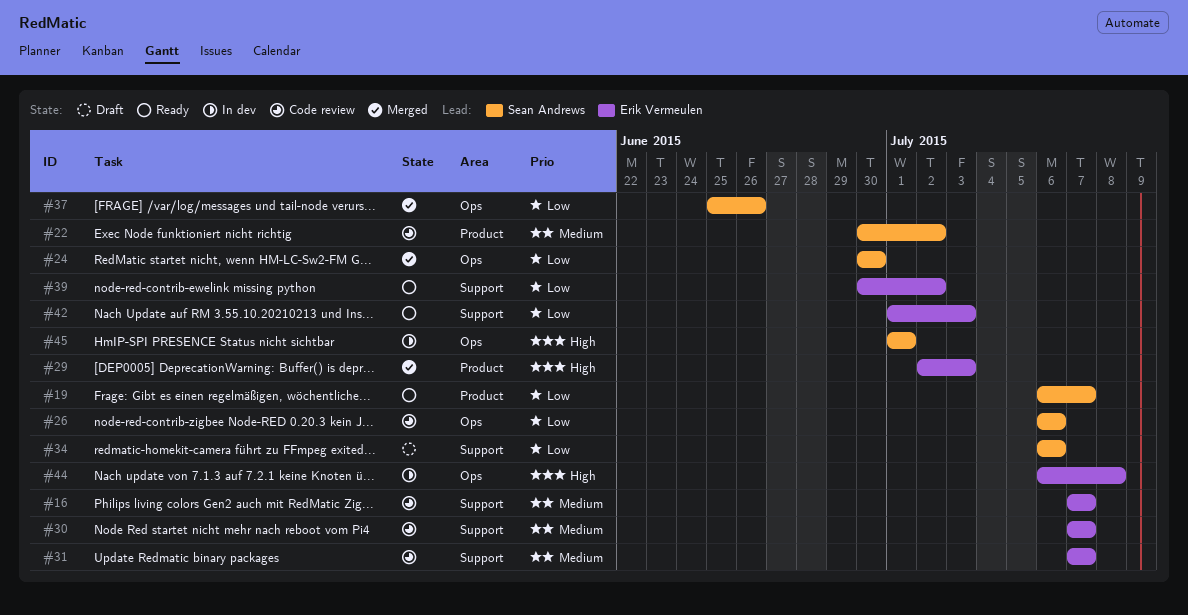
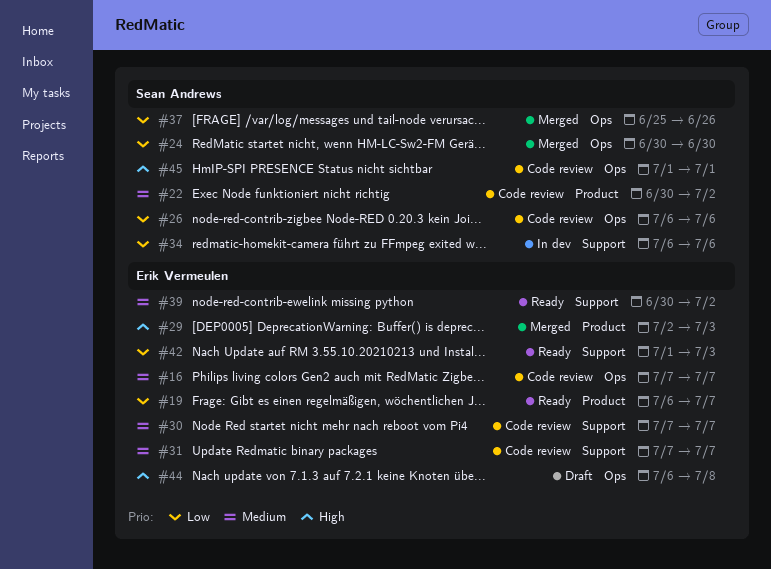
#16, label: Support -> Ops
#19, owner: Sean Andrews -> Erik Vermeulen
#34, status: Draft -> In dev
#39, priority: Low -> Medium
#44, status: In dev -> Draft
#45, status: In dev -> Code review

